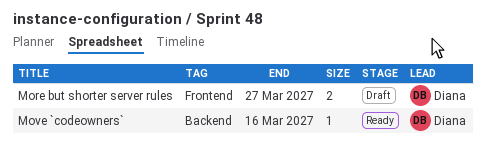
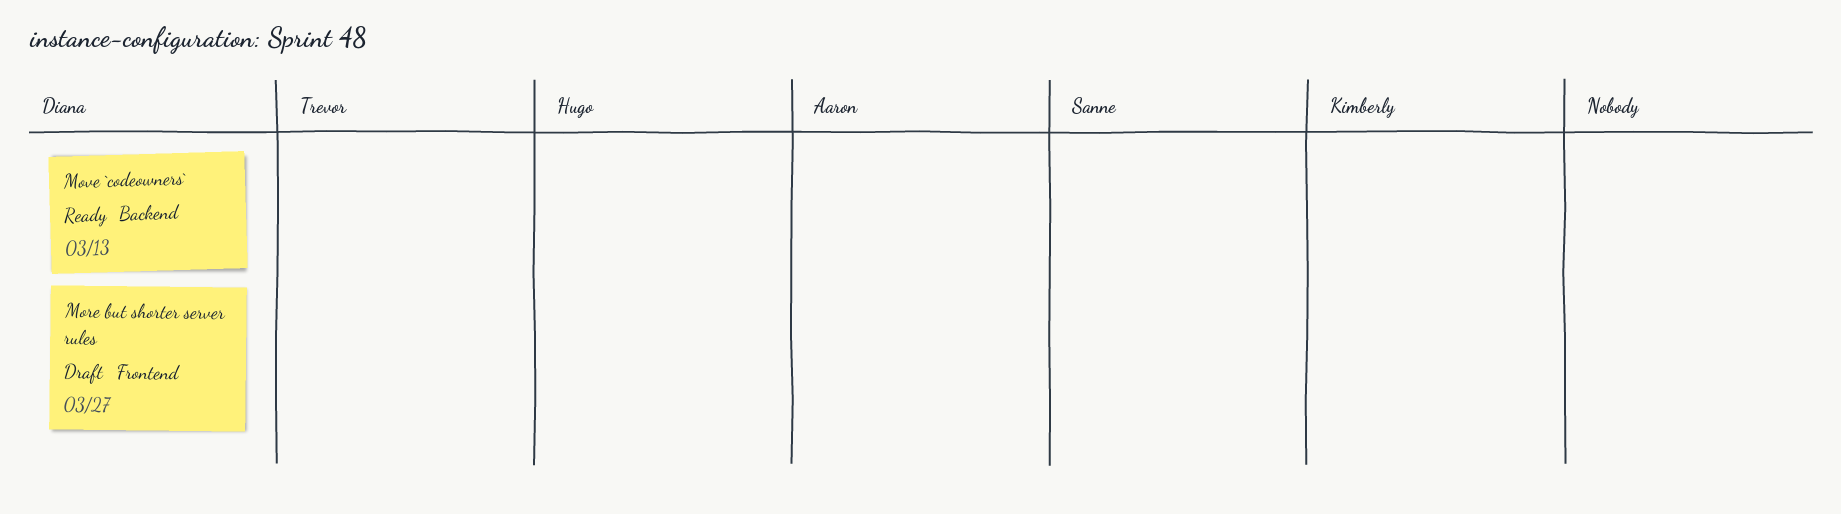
Move `codeowners`, due: Mar 16 -> Mar 13

